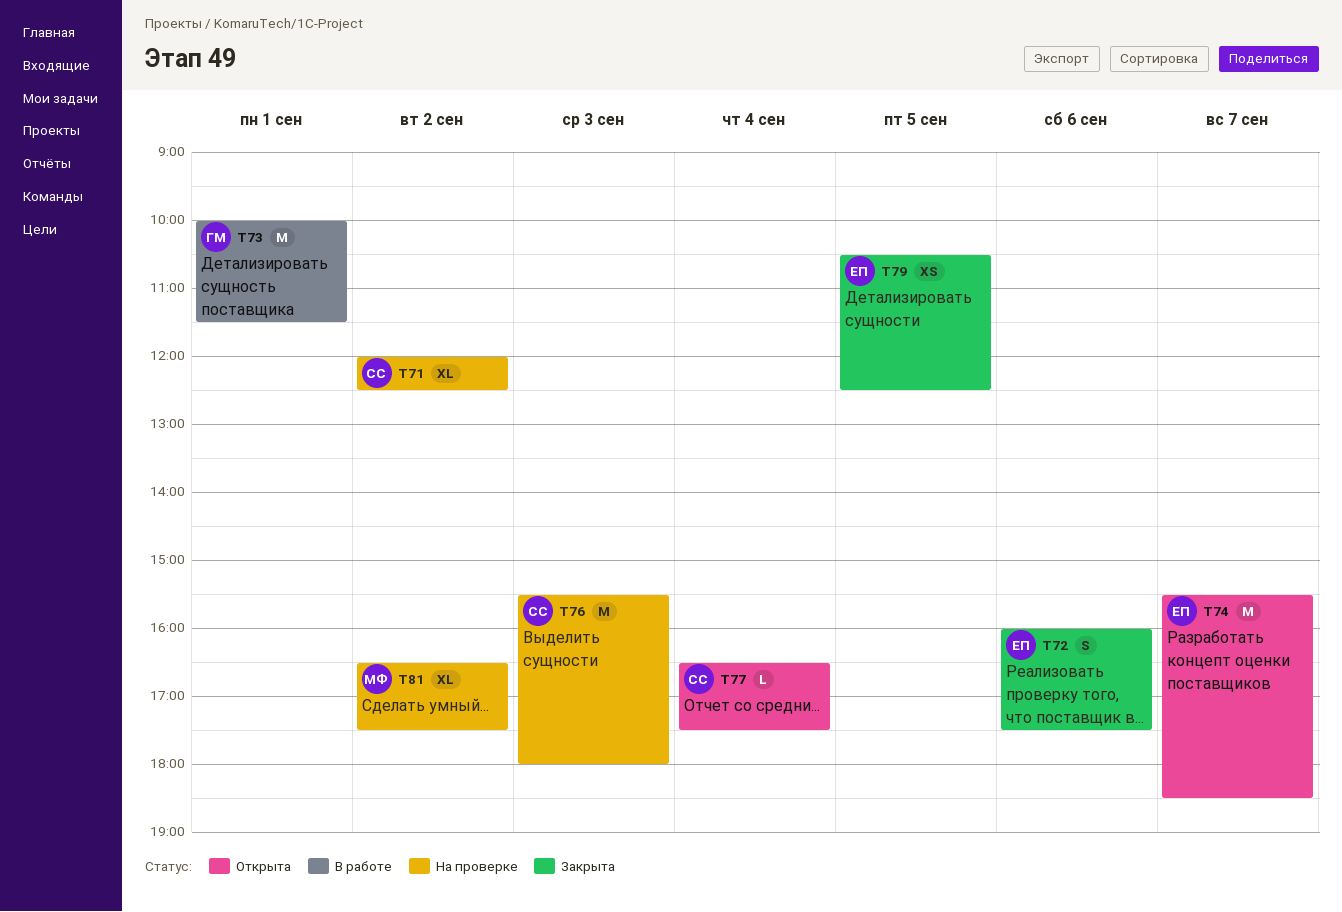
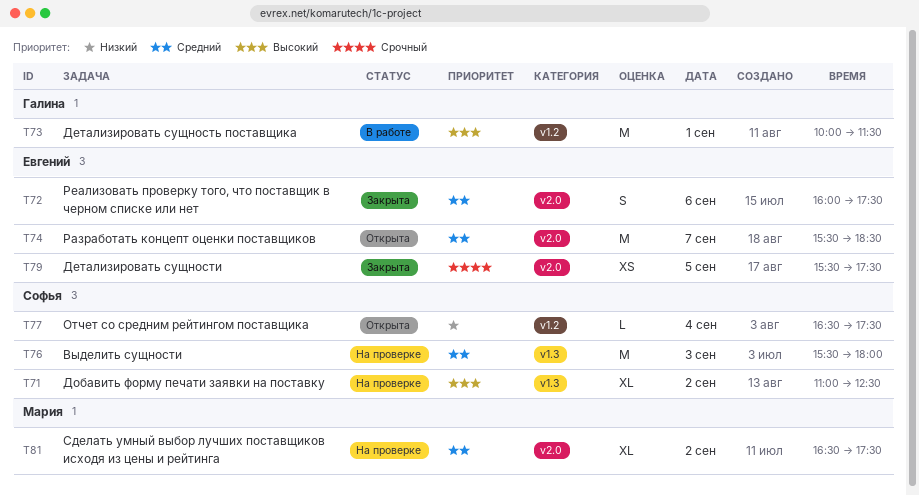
T71, begins: 12:00 -> 11:00
T79, begins: 10:30 -> 15:30
T79, ends: 12:30 -> 17:30

